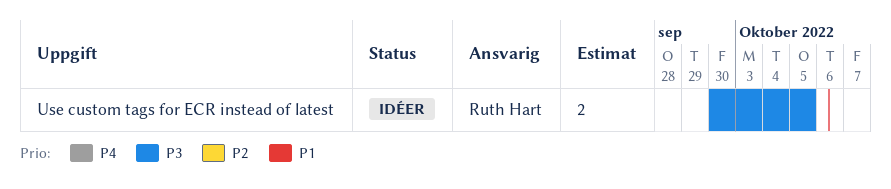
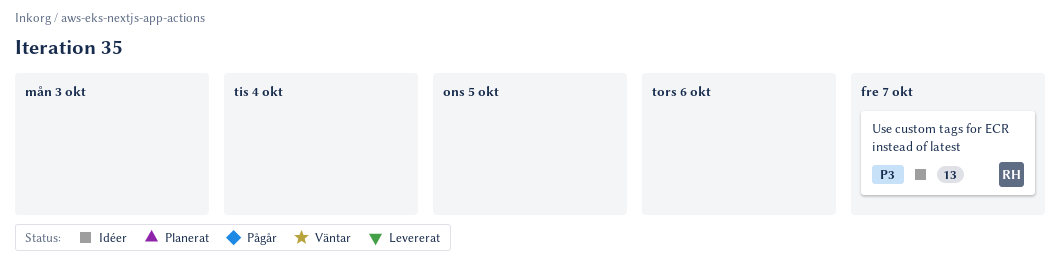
Use custom tags for ECR instead of latest, estimate: 2 -> 13
Use custom tags for ECR instead of latest, due: Oct 5 -> Oct 7

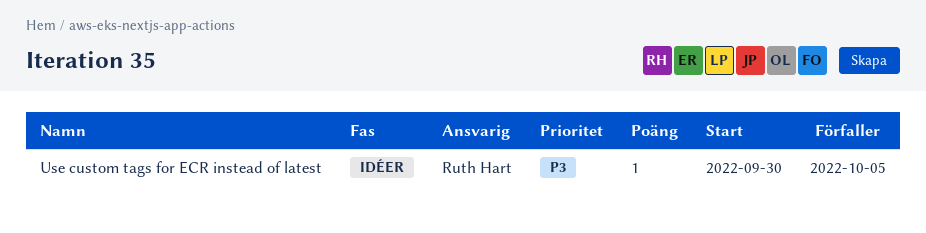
Use custom tags for ECR instead of latest, estimate: 13 -> 1
Use custom tags for ECR instead of latest, due: Oct 7 -> Oct 5

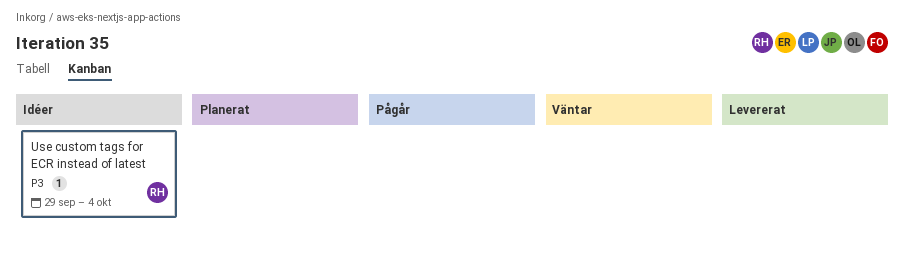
Use custom tags for ECR instead of latest, start: Sep 30 -> Sep 29
Use custom tags for ECR instead of latest, due: Oct 5 -> Oct 4

